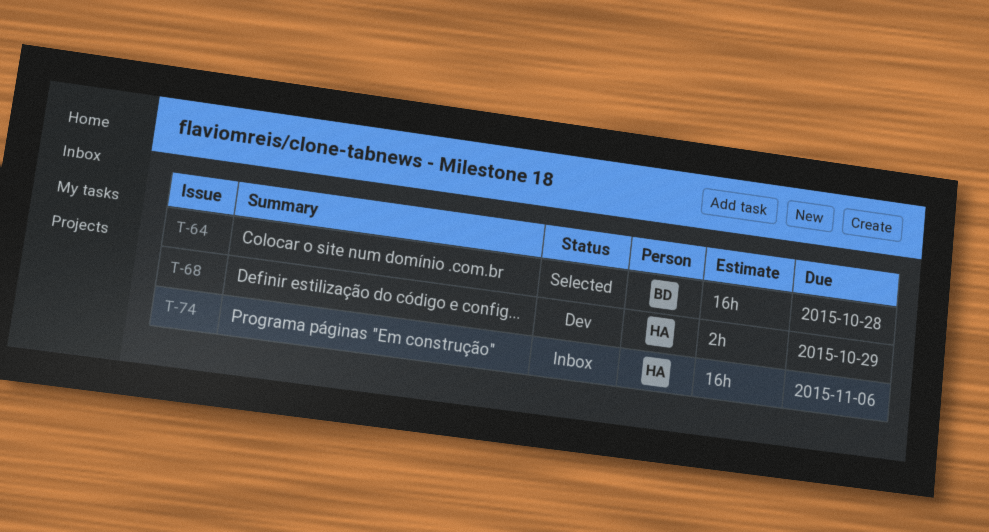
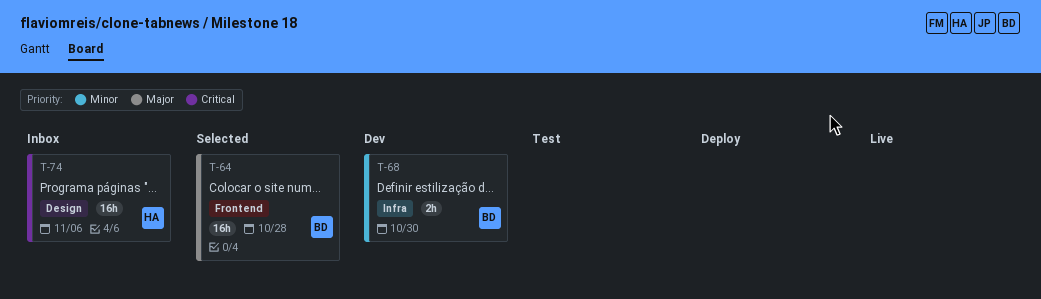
T-68, owner: HA -> BD
T-68, due: Oct 29 -> Oct 30

